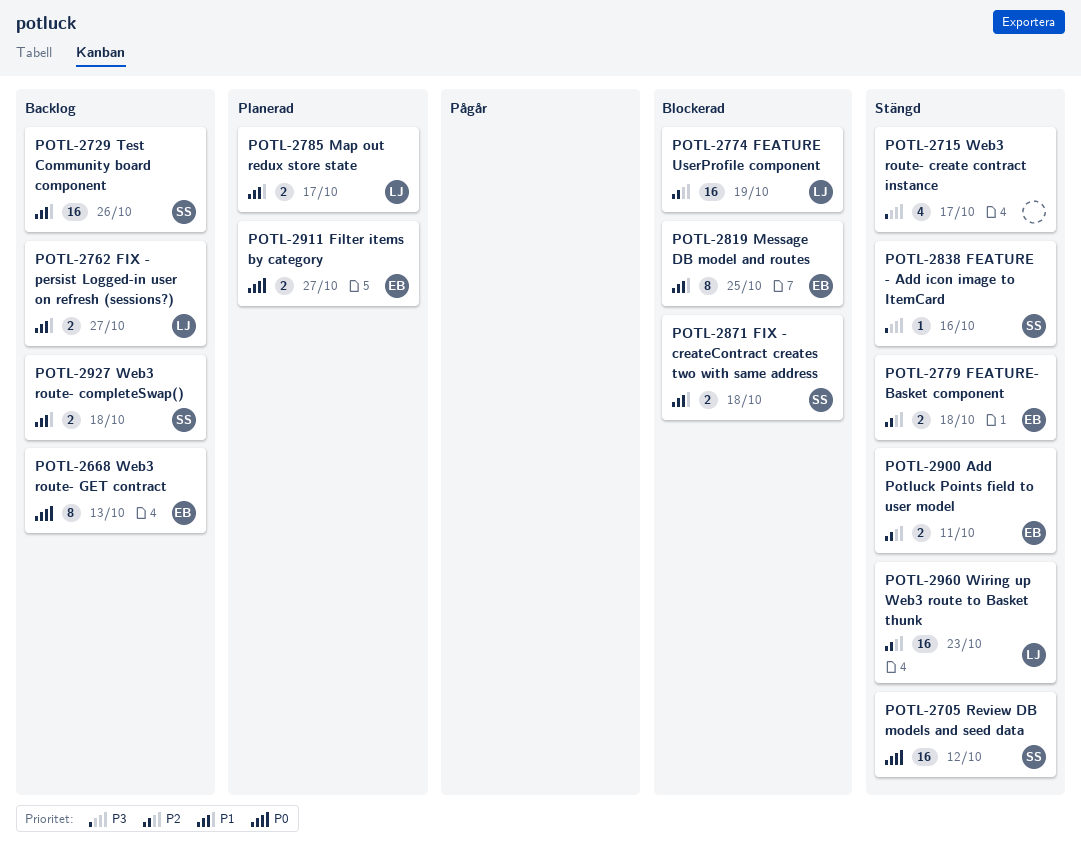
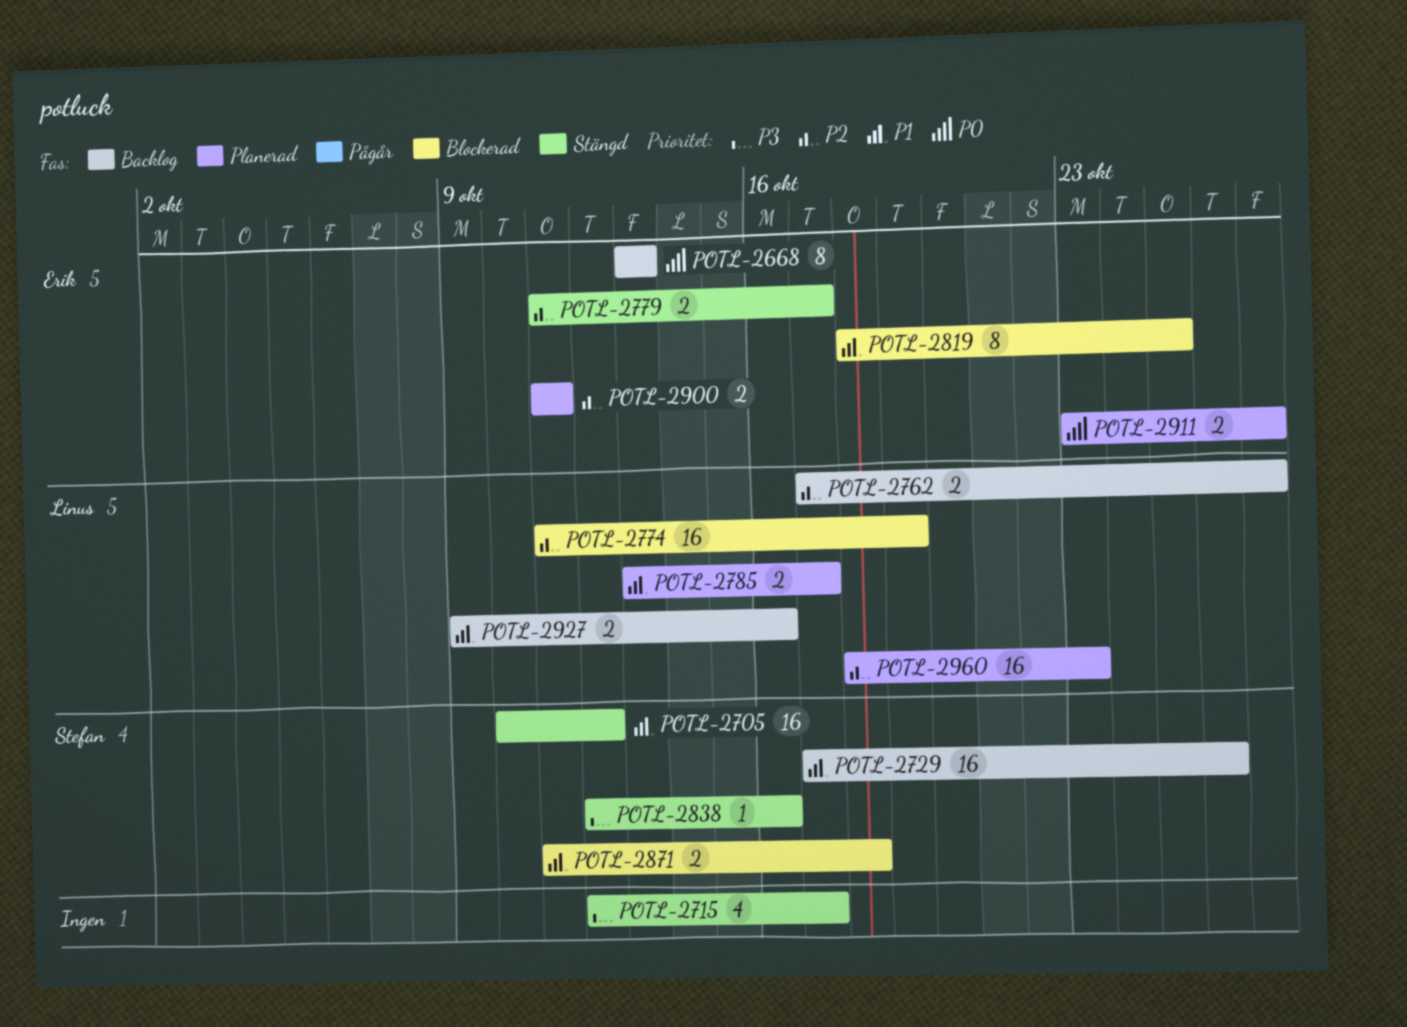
POTL-2705, priority: P0 -> P1
POTL-2762, priority: P1 -> P2
POTL-2779, due: Oct 18 -> Oct 17
POTL-2900, status: Stängd -> Planerad
POTL-2927, owner: Stefan -> Linus
POTL-2927, due: Oct 18 -> Oct 16
POTL-2960, status: Stängd -> Planerad

